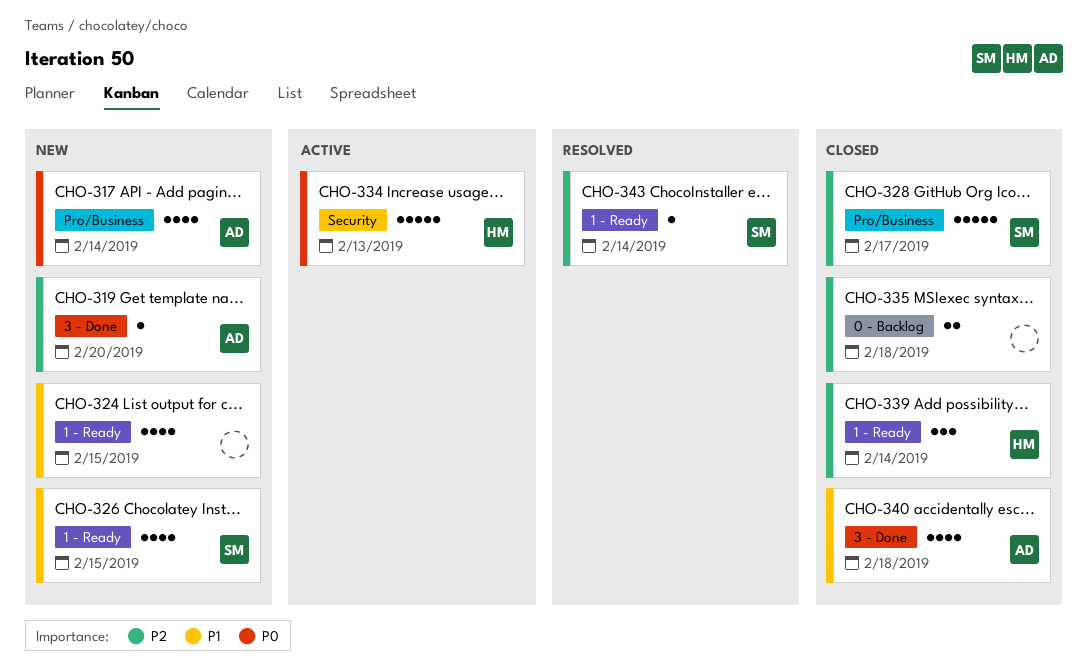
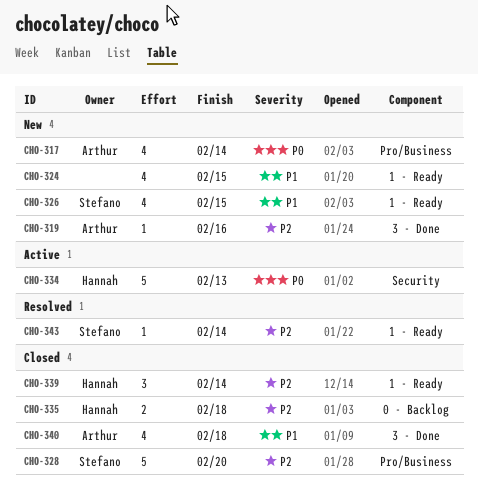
CHO-319, due: Feb 20 -> Feb 16
CHO-328, due: Feb 17 -> Feb 20
CHO-335, owner: none -> Hannah

